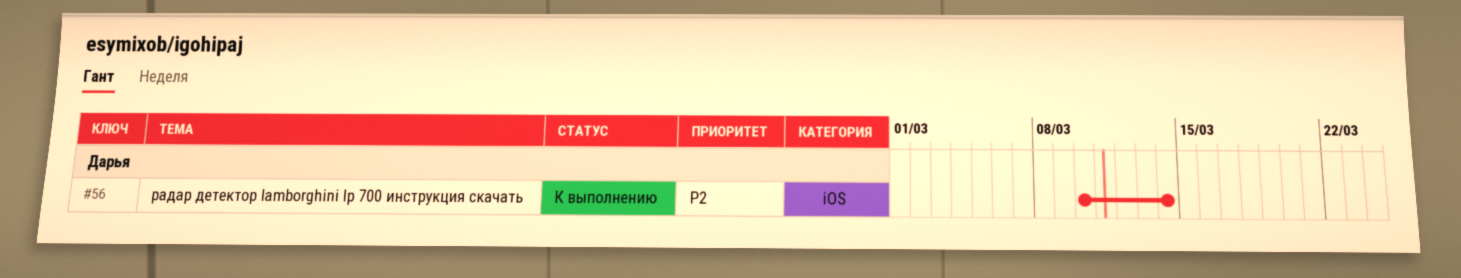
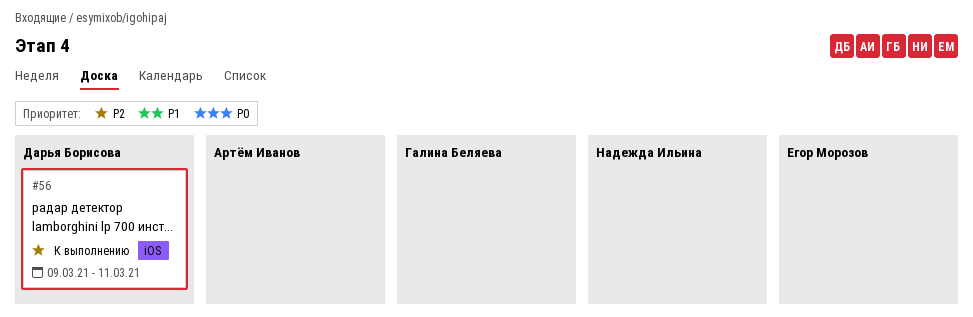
#56, start: Mar 10 -> Mar 9
#56, due: Mar 14 -> Mar 11

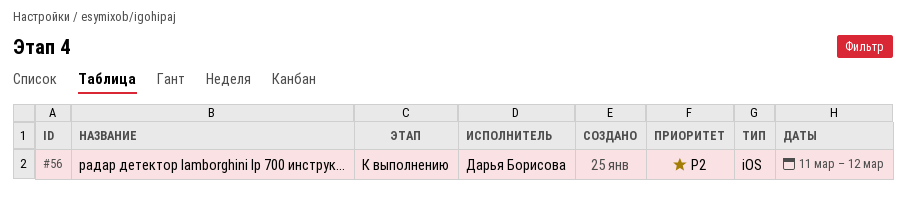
#56, start: Mar 9 -> Mar 11
#56, due: Mar 11 -> Mar 12

